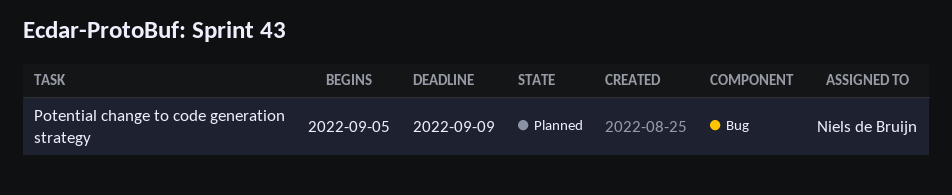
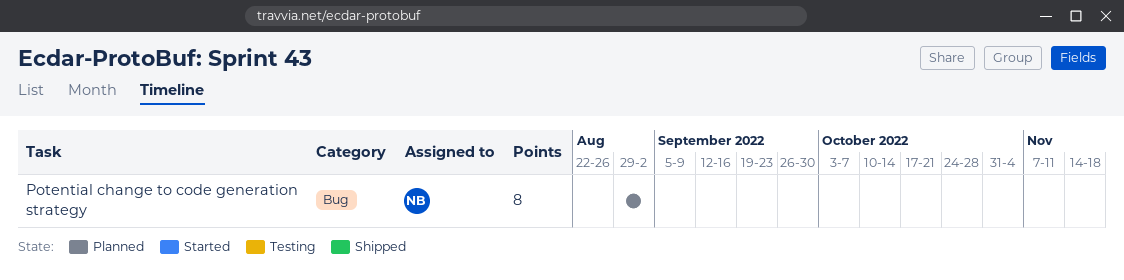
Potential change to code generation strategy, start: Sep 5 -> Aug 29
Potential change to code generation strategy, due: Sep 9 -> Sep 2

